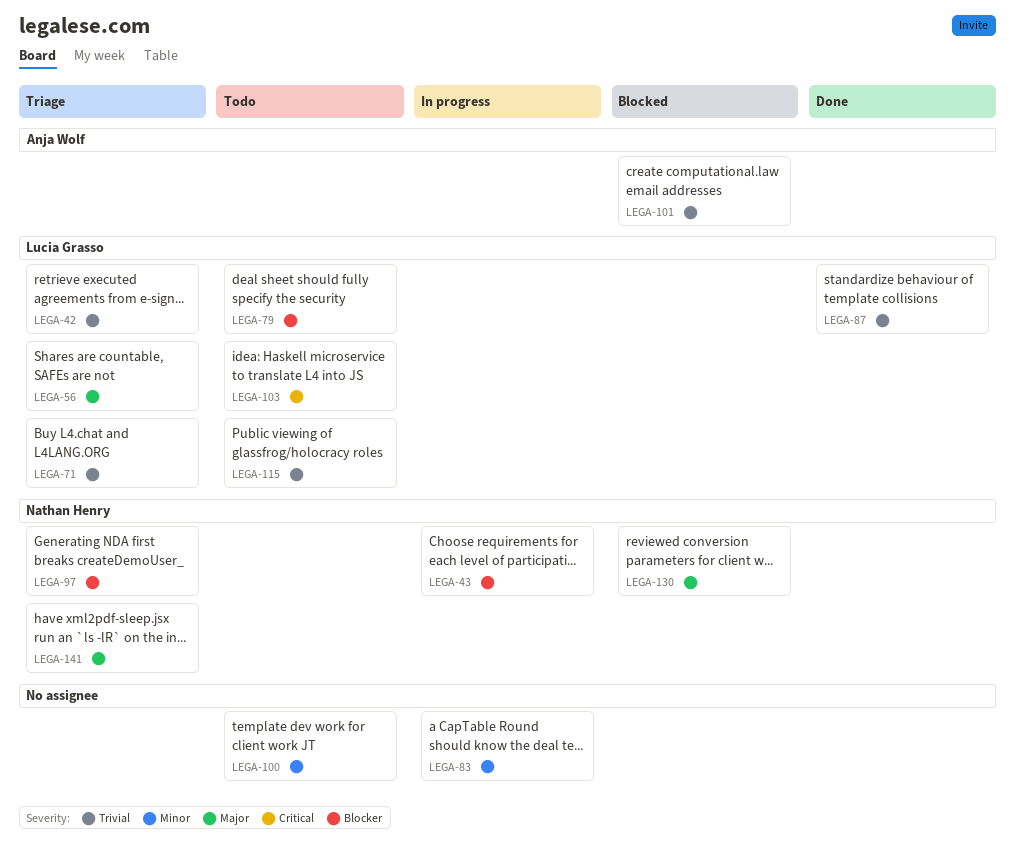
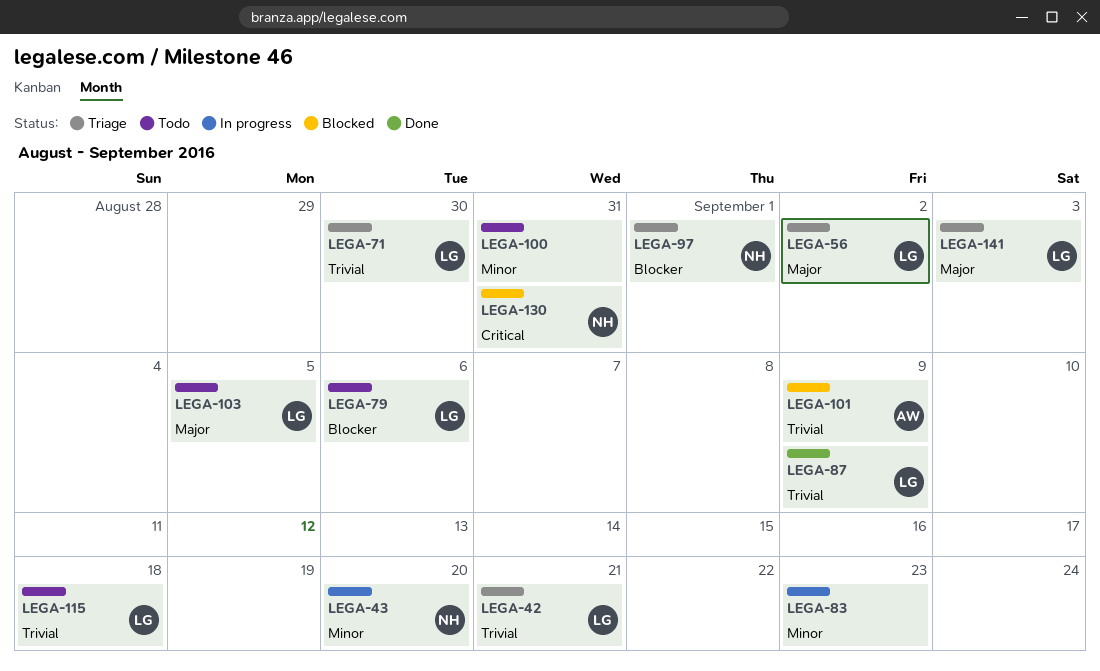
LEGA-43, priority: Blocker -> Minor
LEGA-103, priority: Critical -> Major
LEGA-130, priority: Major -> Critical
LEGA-141, owner: Nathan Henry -> Lucia Grasso

